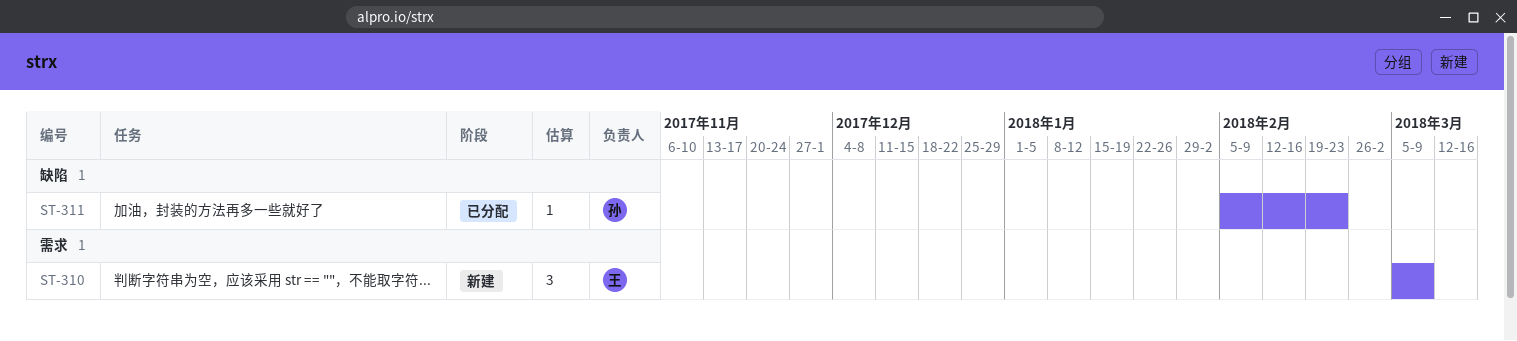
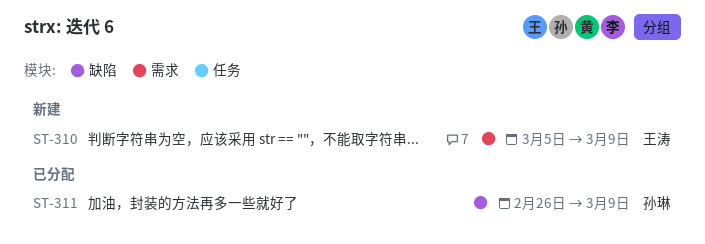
ST-311, start: Feb 5 -> Feb 26
ST-311, due: Feb 23 -> Mar 9

